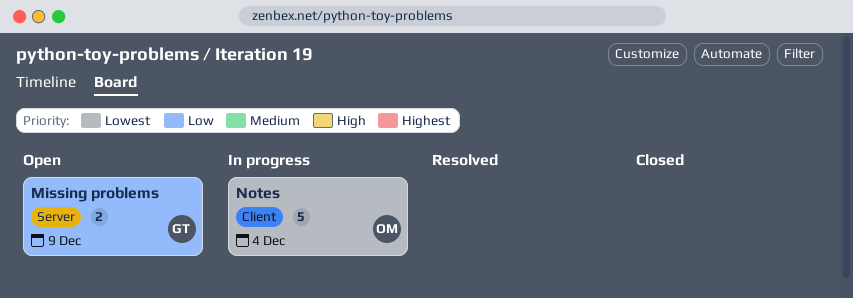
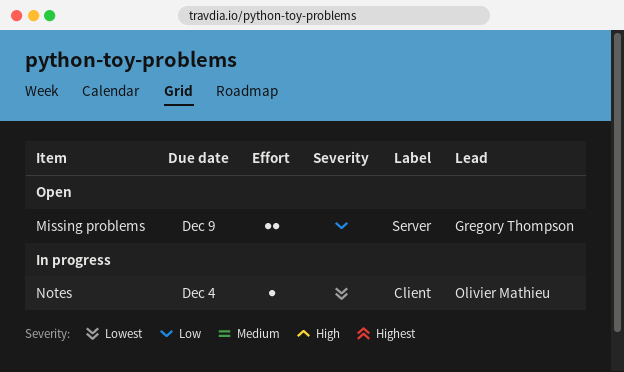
Notes, estimate: 5 -> 1

